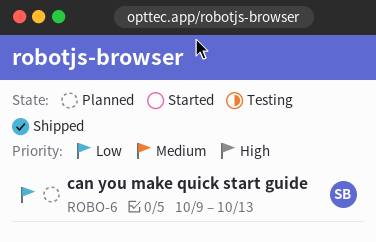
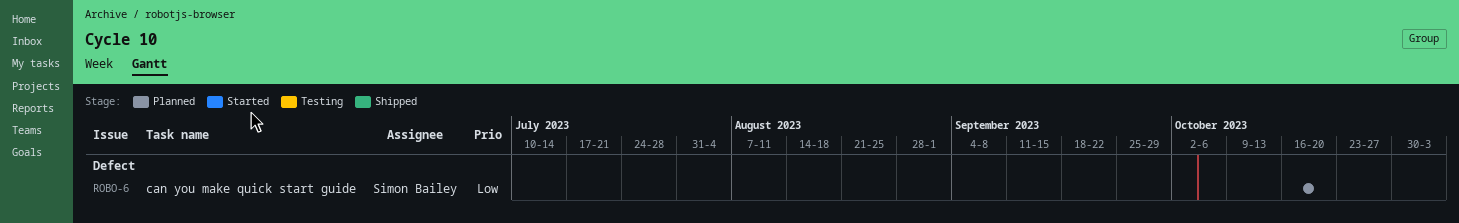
ROBO-6, start: Oct 9 -> Oct 16
ROBO-6, due: Oct 13 -> Oct 20

